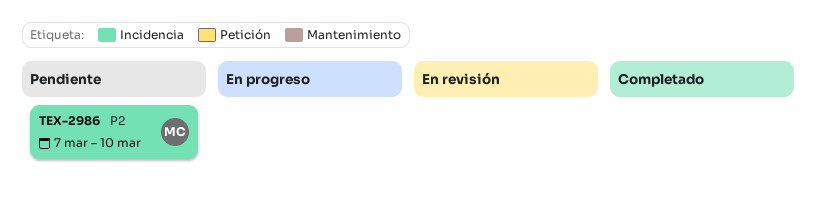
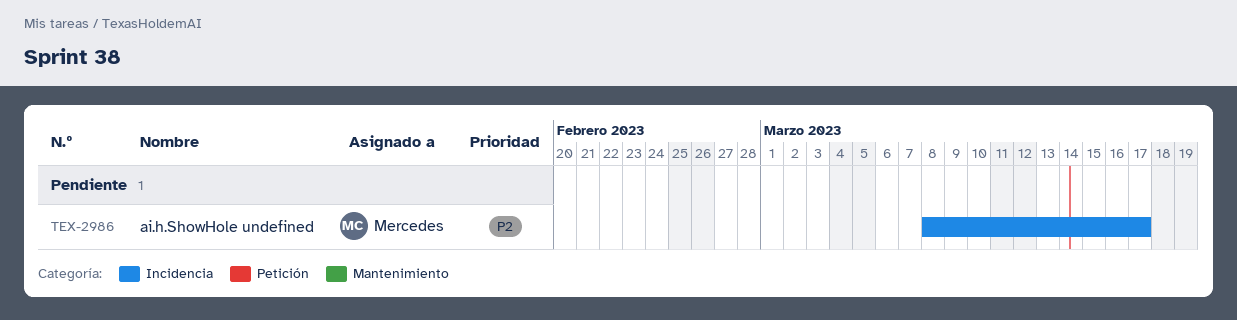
TEX-2986, start: Mar 7 -> Mar 8
TEX-2986, due: Mar 10 -> Mar 17

